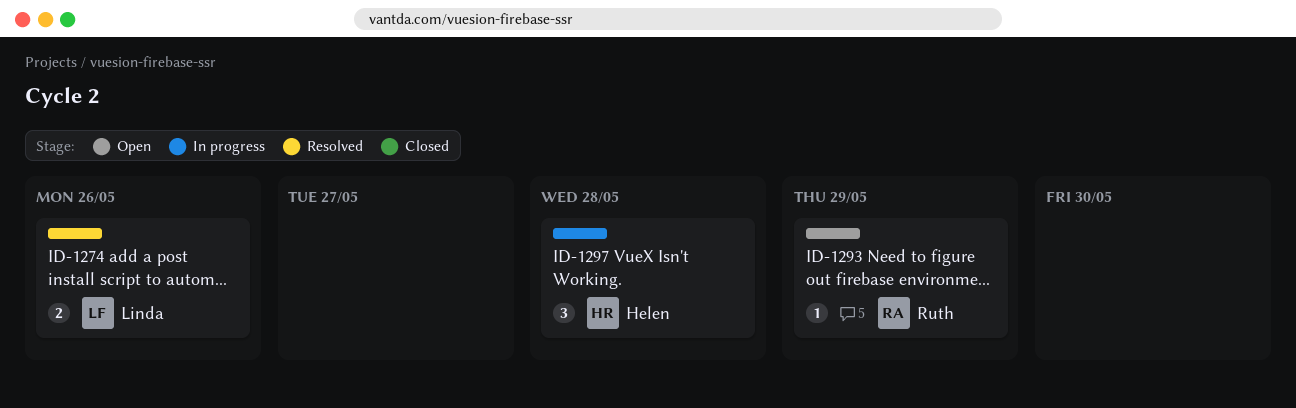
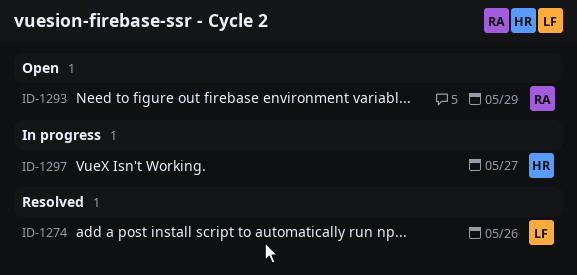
ID-1297, due: May 28 -> May 27

